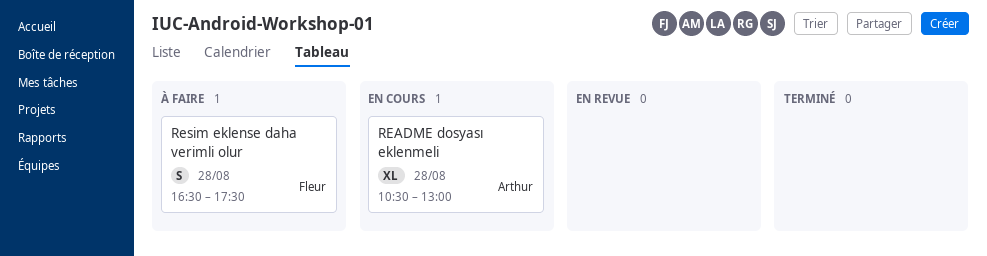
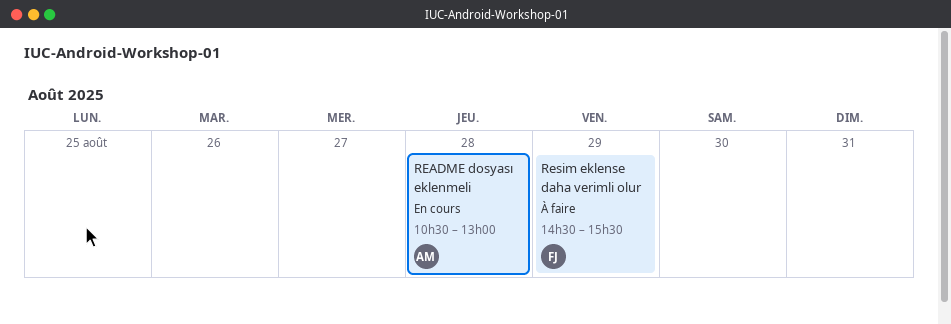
Resim eklense daha verimli olur, day: Aug 28 -> Aug 29
Resim eklense daha verimli olur, begins: 16:30 -> 14:30
Resim eklense daha verimli olur, ends: 17:30 -> 15:30

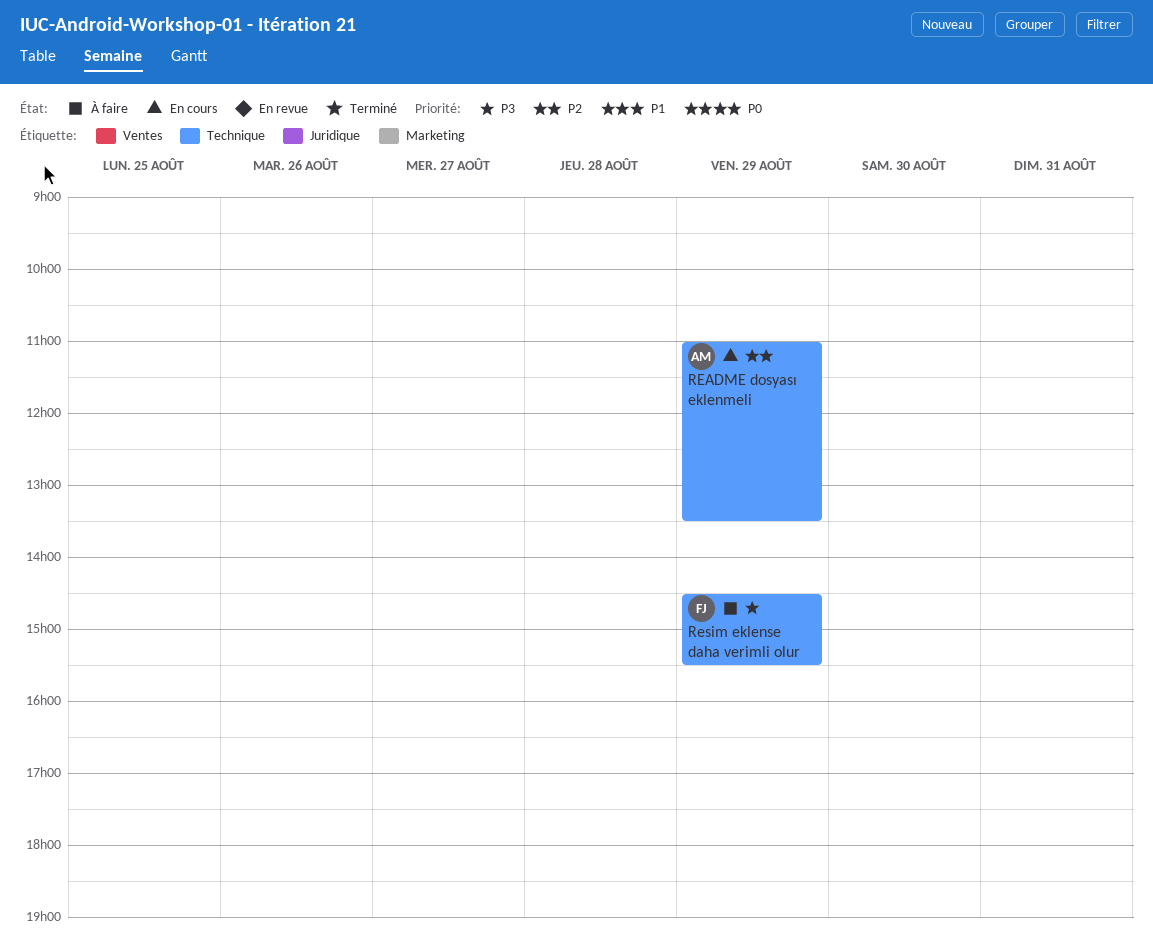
README dosyası eklenmeli, day: Aug 28 -> Aug 29
README dosyası eklenmeli, begins: 10:30 -> 11:00
README dosyası eklenmeli, ends: 13:00 -> 13:30

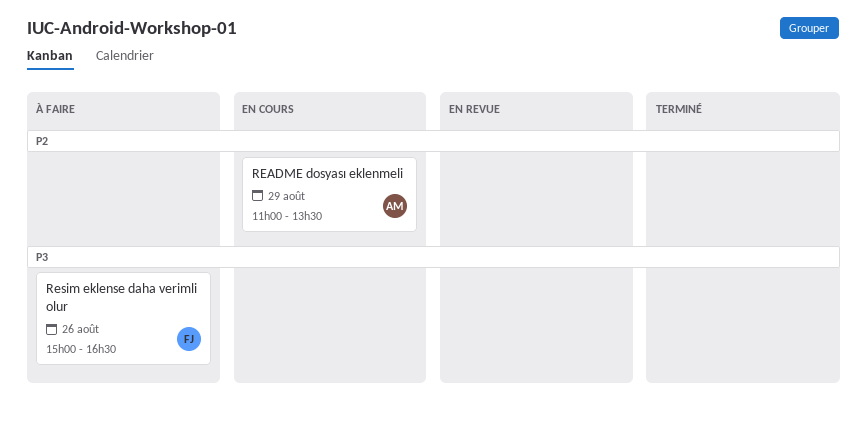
Resim eklense daha verimli olur, day: Aug 29 -> Aug 26
Resim eklense daha verimli olur, begins: 14:30 -> 15:00
Resim eklense daha verimli olur, ends: 15:30 -> 16:30

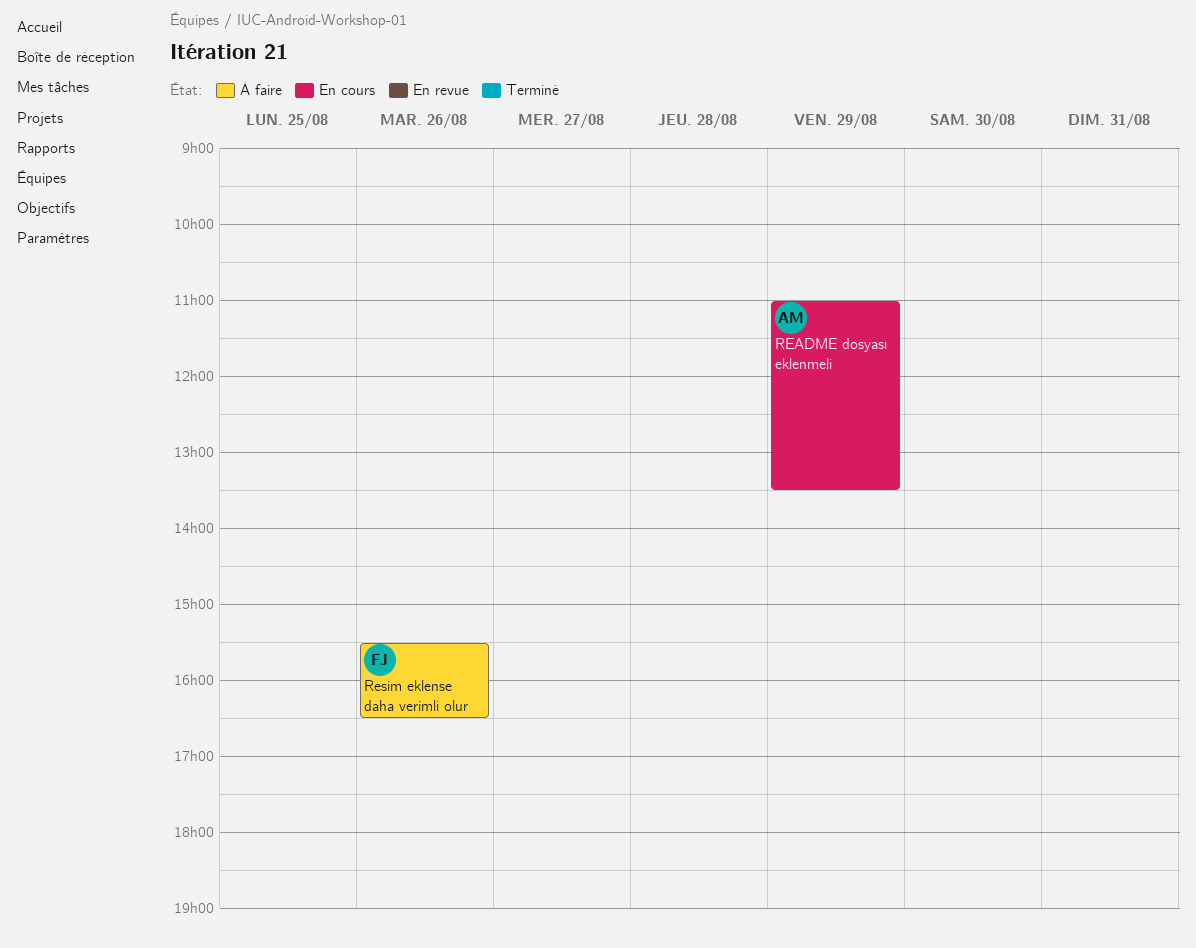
Resim eklense daha verimli olur, begins: 15:00 -> 15:30

